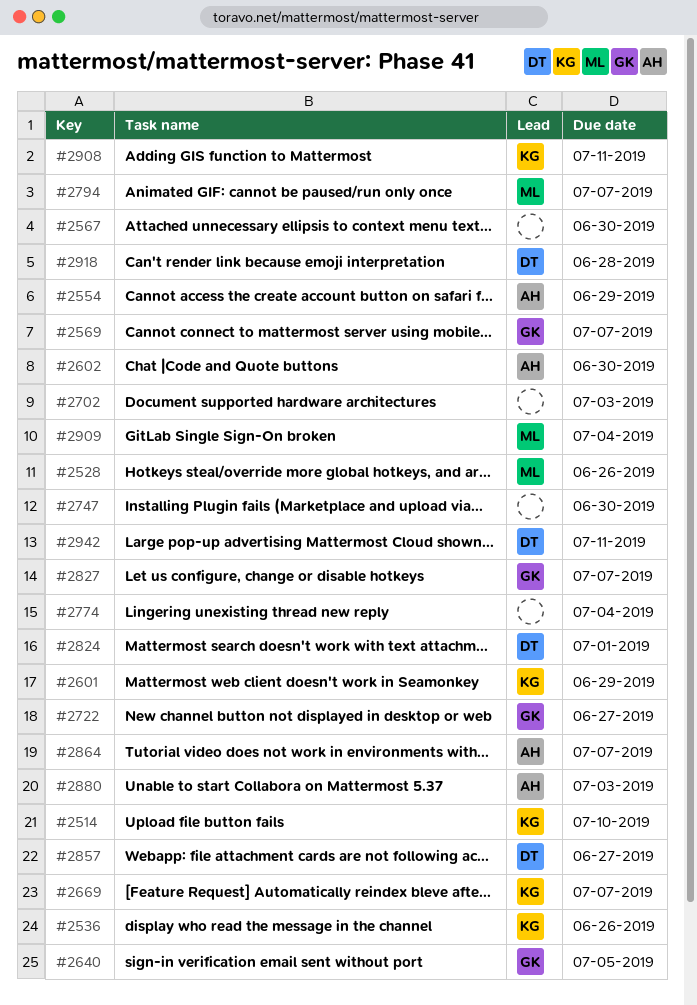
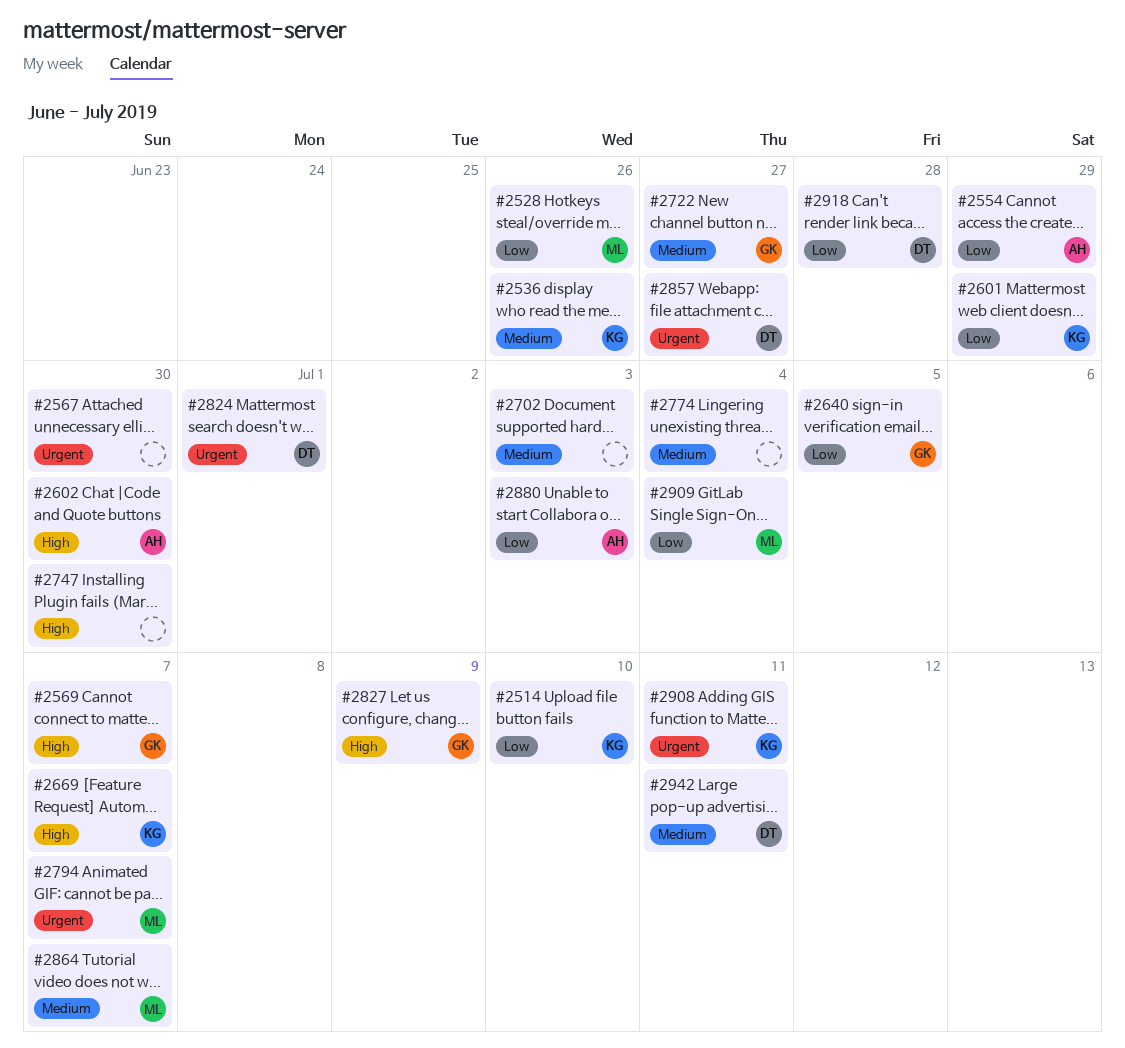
#2827, due: Jul 7 -> Jul 9
#2864, owner: AH -> ML

